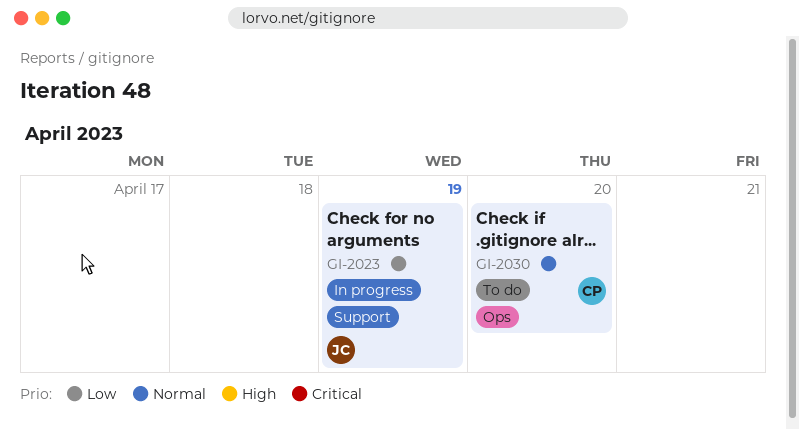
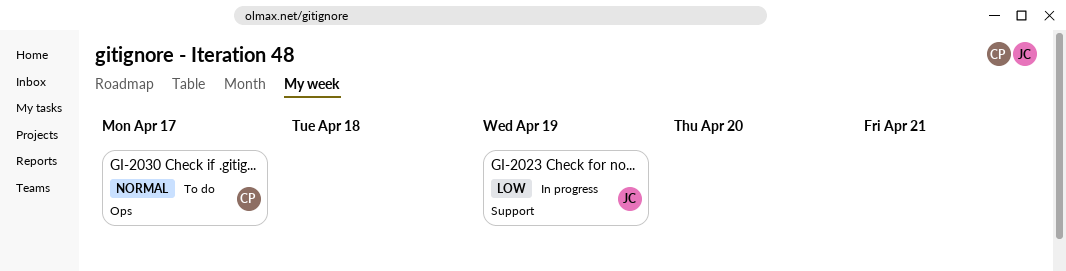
GI-2030, due: Apr 20 -> Apr 17

